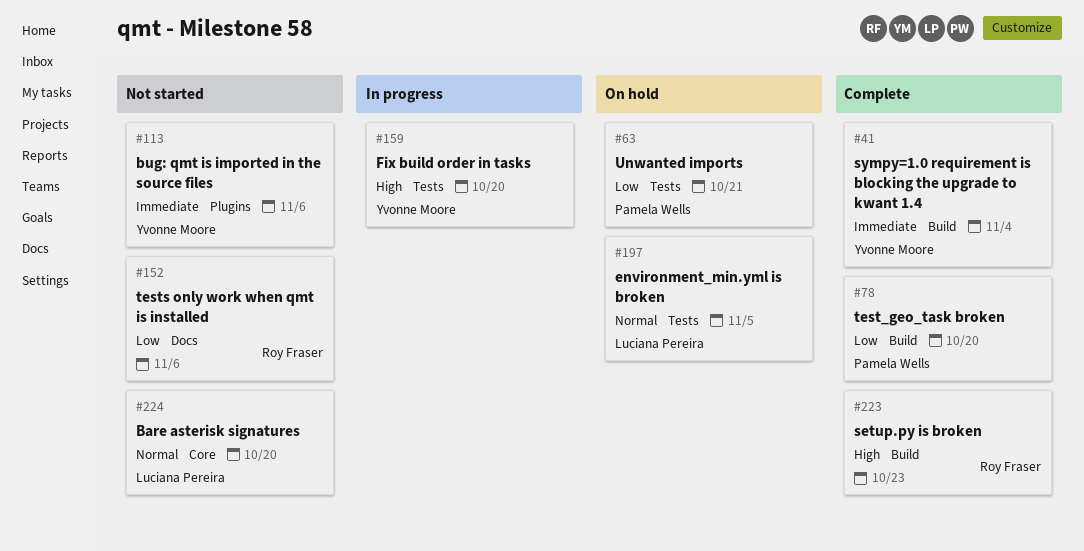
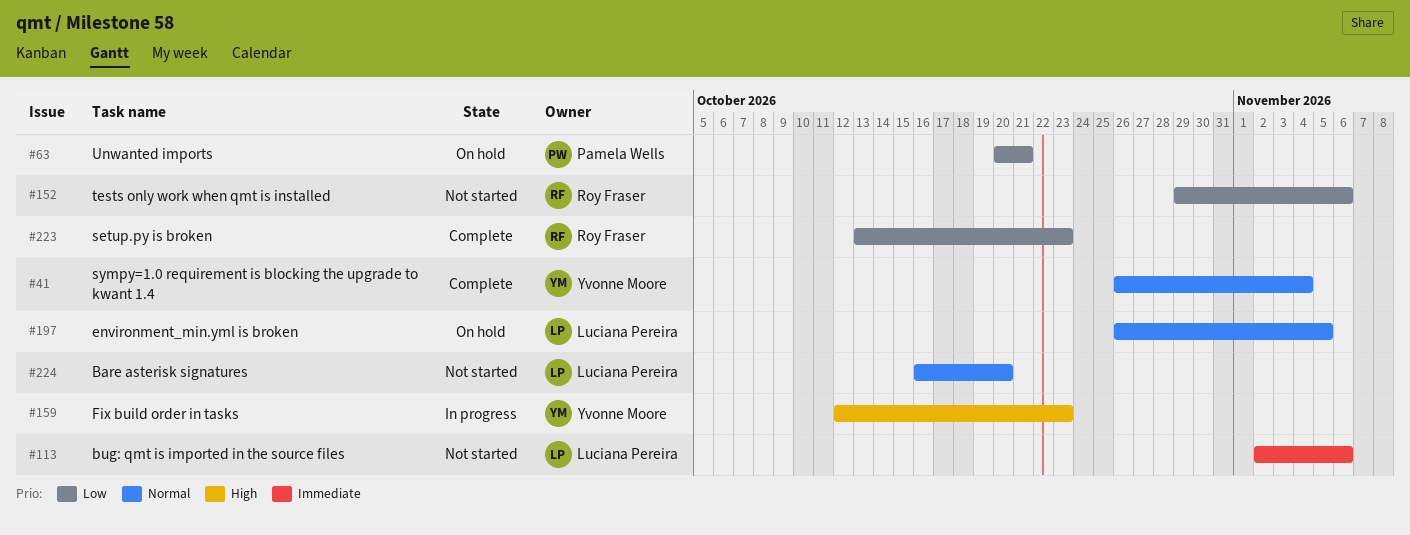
#41, priority: Immediate -> Normal
#78: present -> none
#113, owner: Yvonne Moore -> Luciana Pereira
#159, due: Oct 20 -> Oct 23
#223, priority: High -> Low

